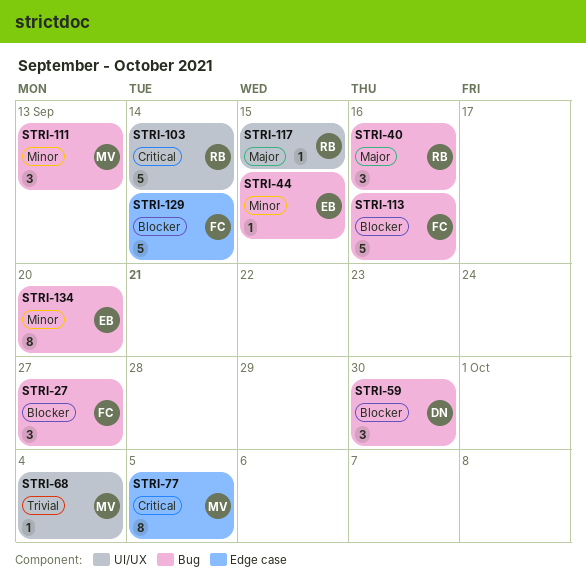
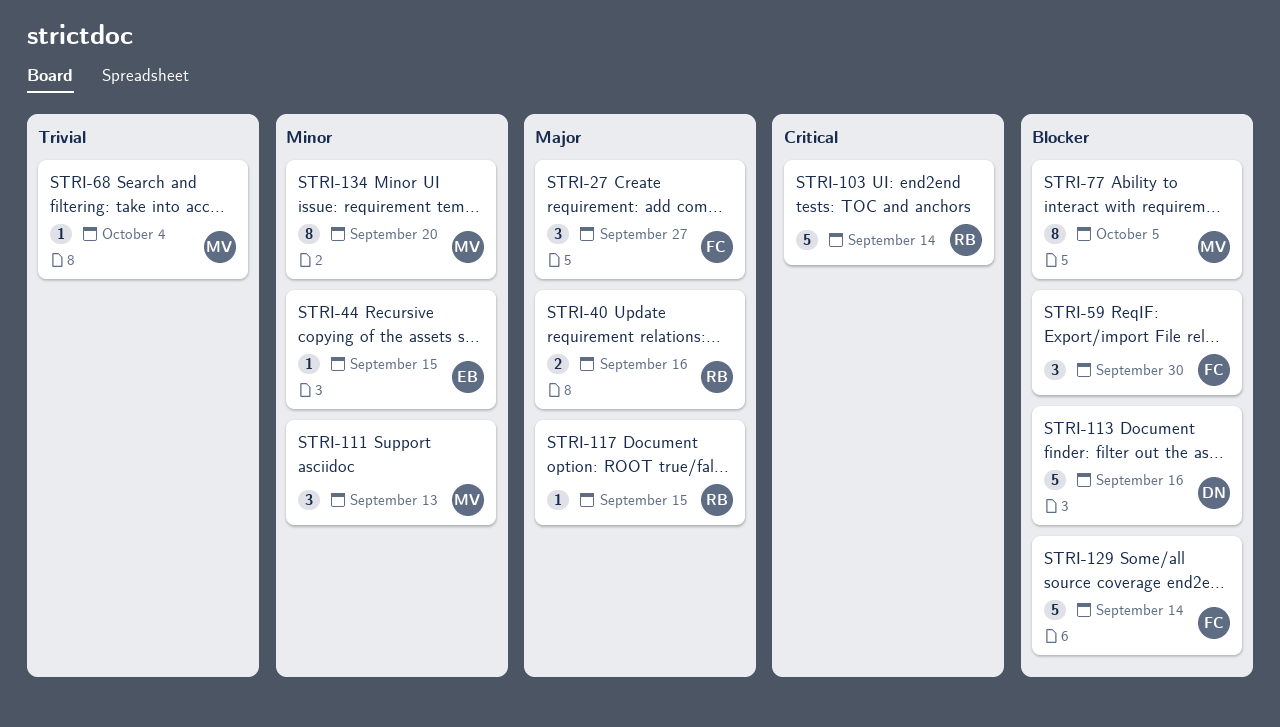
STRI-27, priority: Blocker -> Major
STRI-40, estimate: 3 -> 2
STRI-59, owner: DN -> FC
STRI-77, priority: Critical -> Blocker
STRI-113, owner: FC -> DN
STRI-134, owner: EB -> MV

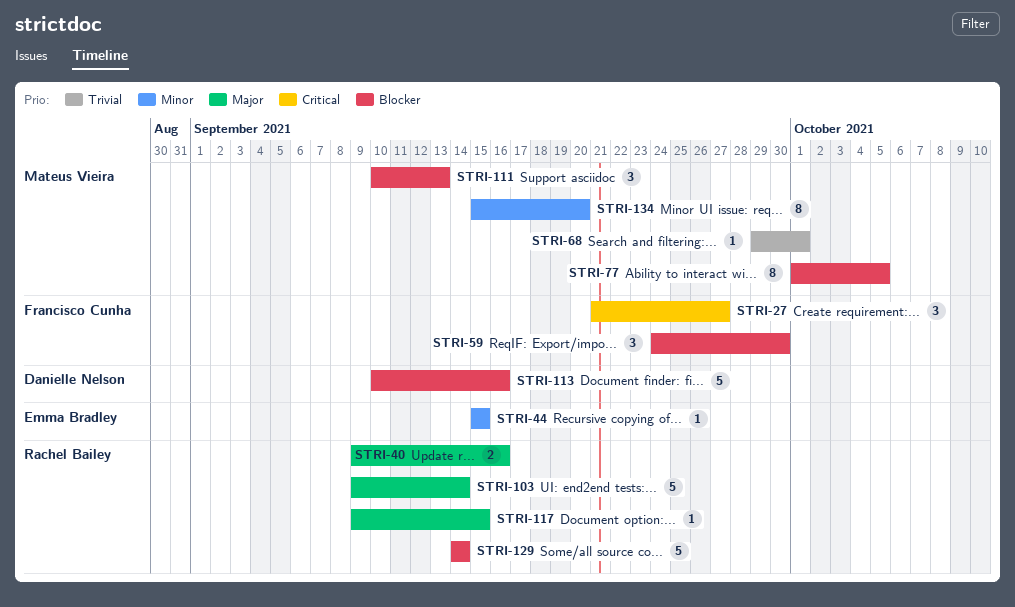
STRI-27, priority: Major -> Critical
STRI-68, due: Oct 4 -> Oct 1
STRI-103, priority: Critical -> Major
STRI-111, priority: Minor -> Blocker
STRI-129, owner: Francisco Cunha -> Rachel Bailey

